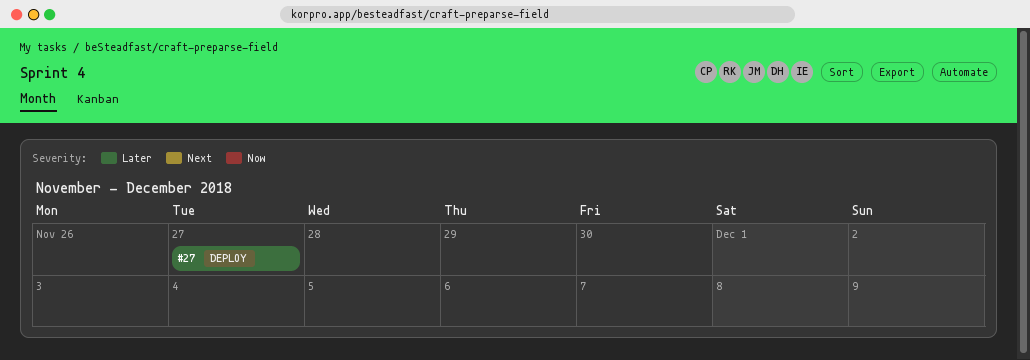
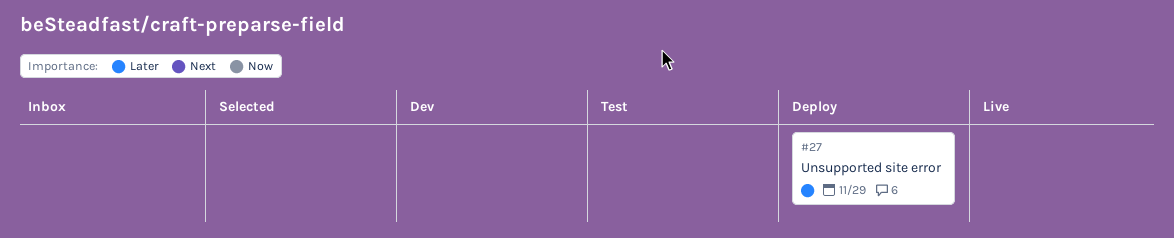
#27, due: Nov 27 -> Nov 29

